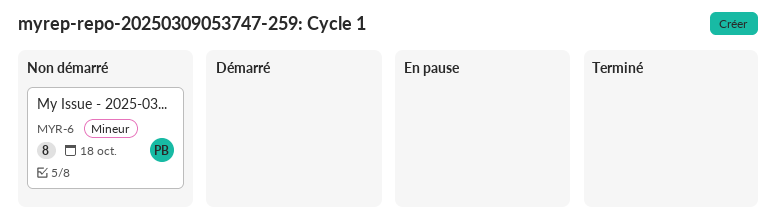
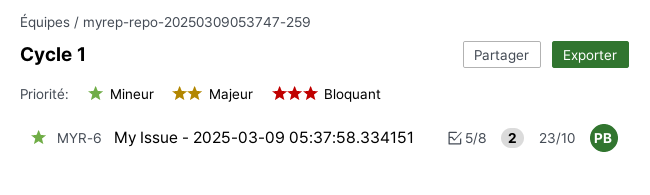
MYR-6, estimate: 8 -> 2
MYR-6, due: Oct 18 -> Oct 23

